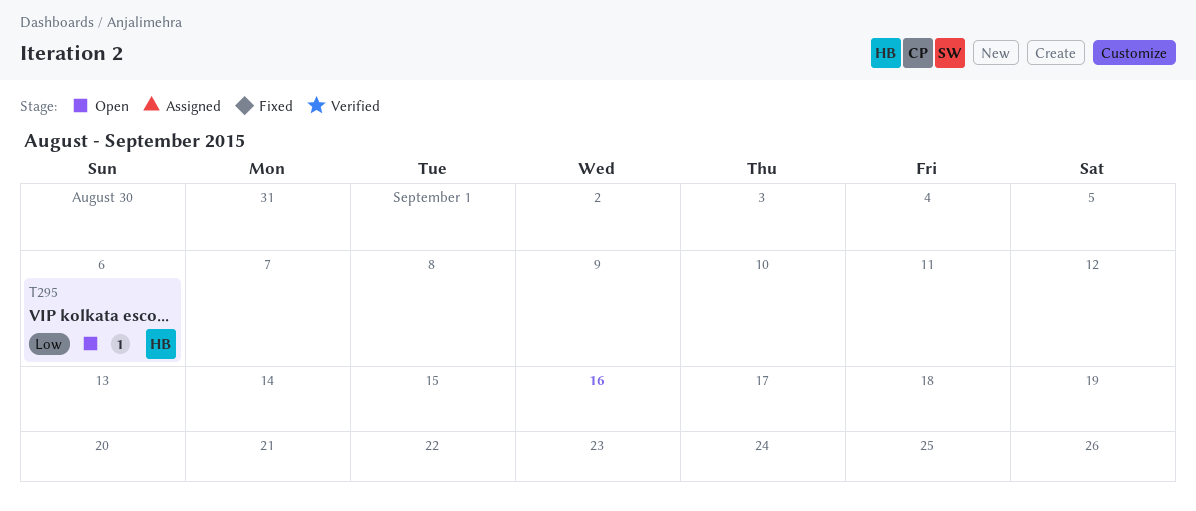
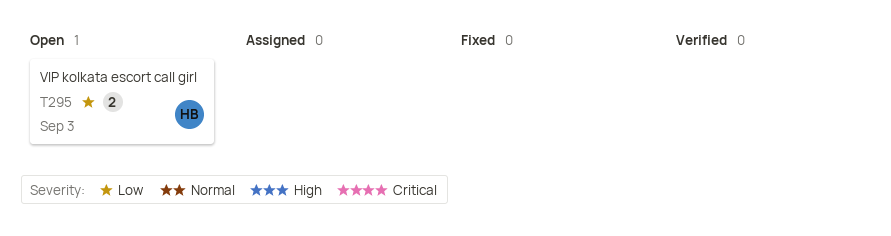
T295, estimate: 1 -> 2
T295, due: Sep 6 -> Sep 3

